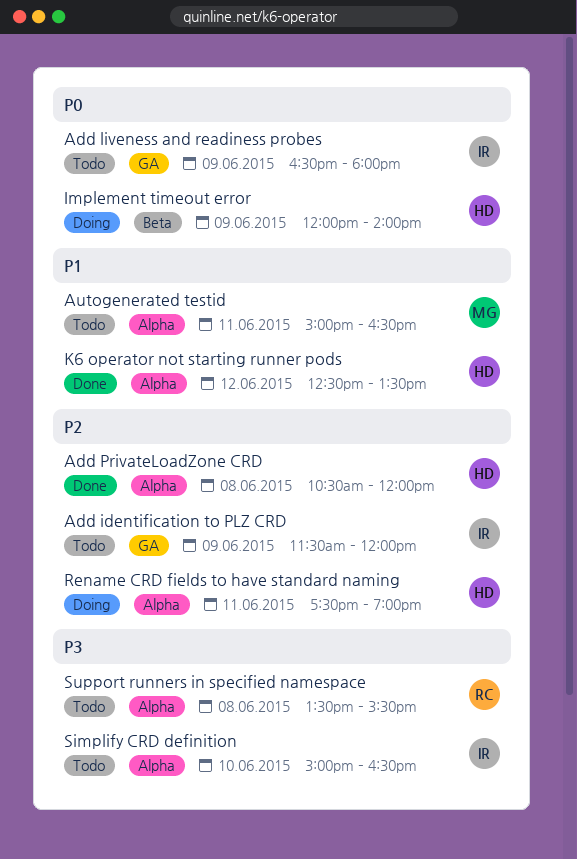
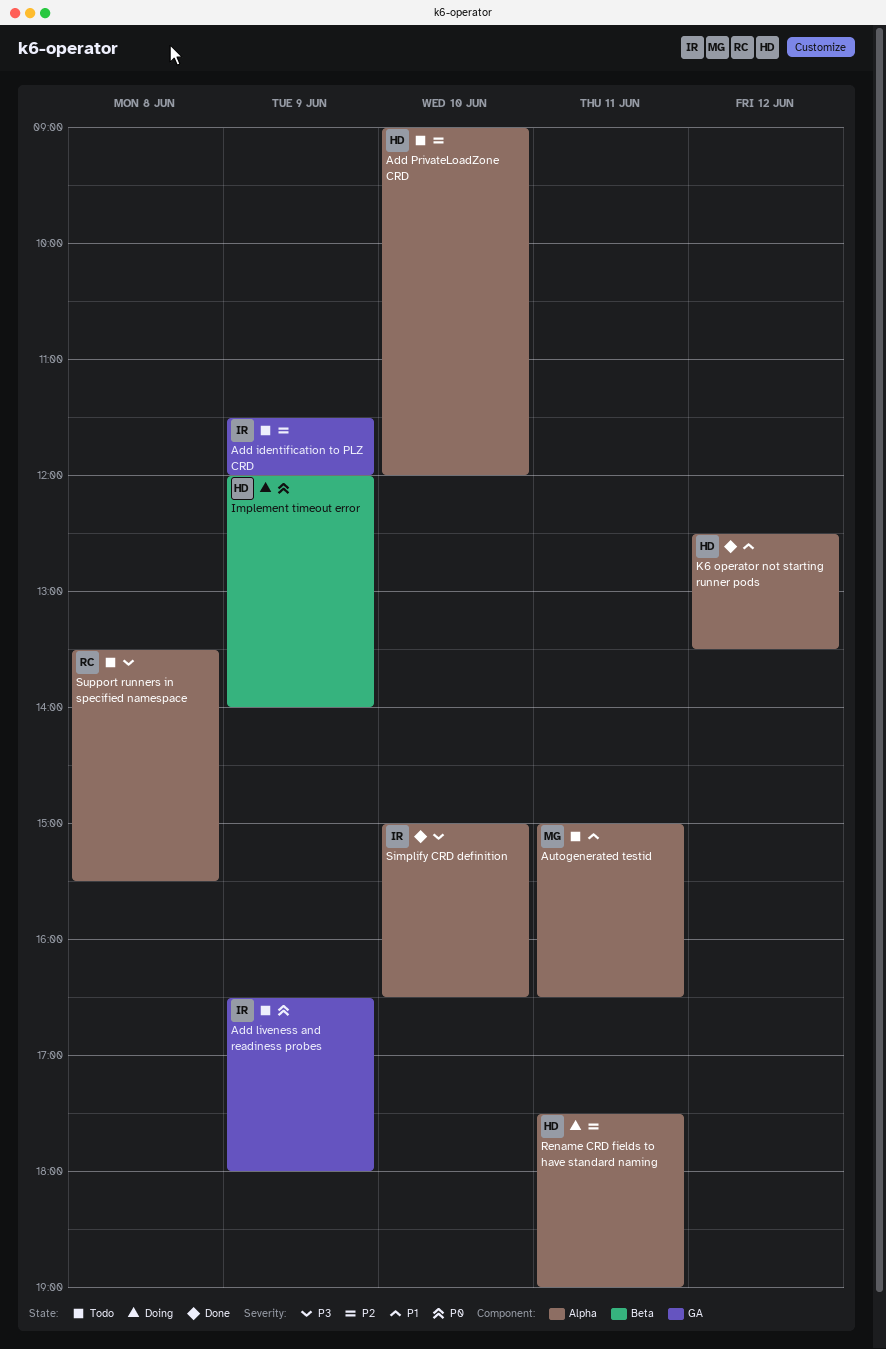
Add PrivateLoadZone CRD, status: Done -> Todo
Add PrivateLoadZone CRD, day: Jun 8 -> Jun 10
Add PrivateLoadZone CRD, begins: 10:30 -> 09:00
Simplify CRD definition, status: Todo -> Done

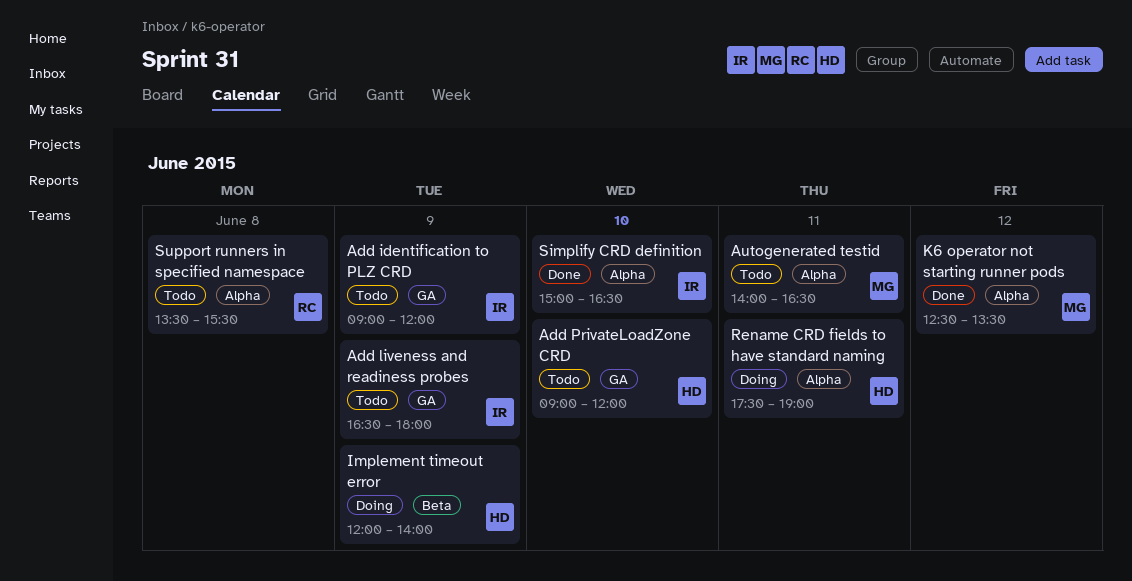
Add identification to PLZ CRD, begins: 11:30 -> 09:00
Add PrivateLoadZone CRD, label: Alpha -> GA
Autogenerated testid, begins: 15:00 -> 14:00
K6 operator not starting runner pods, owner: HD -> MG

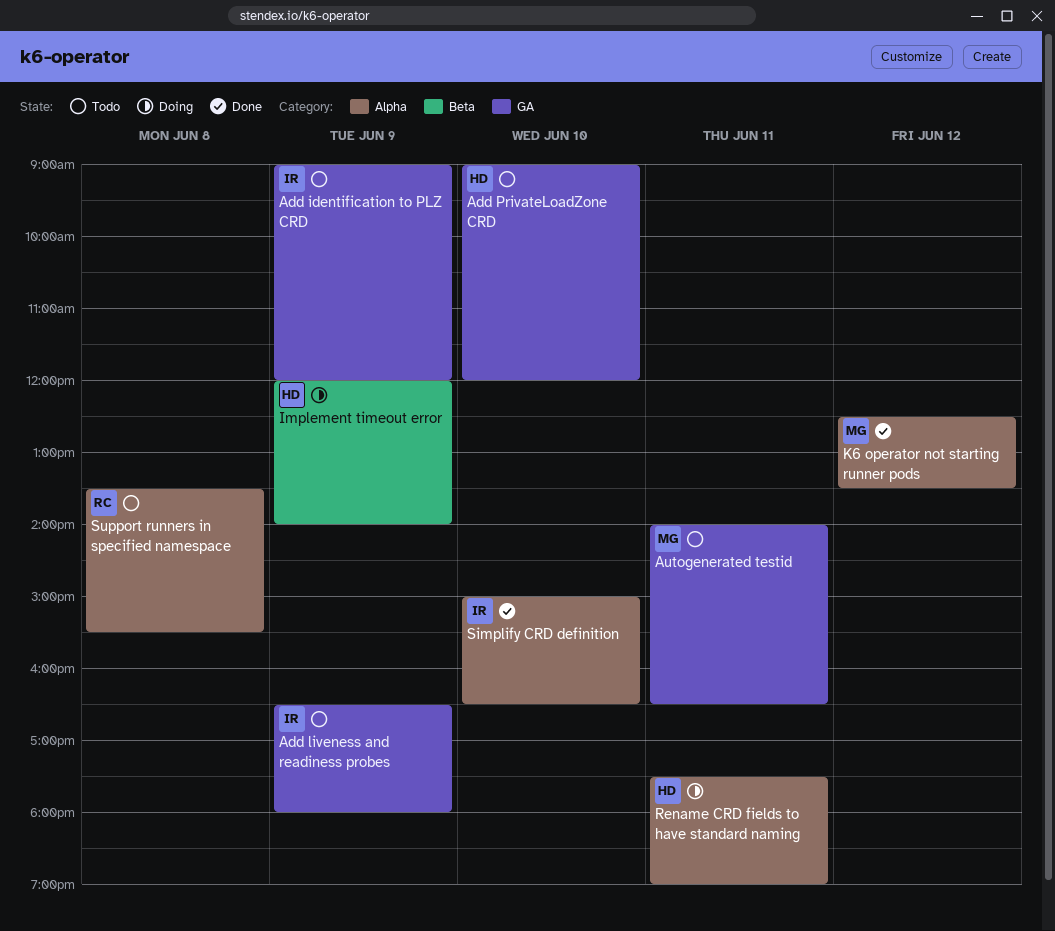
Autogenerated testid, label: Alpha -> GA

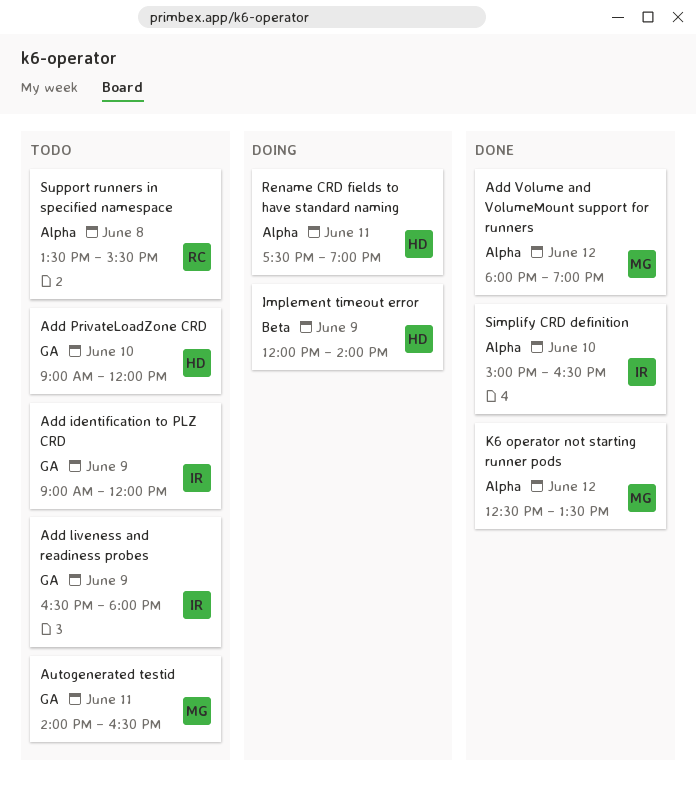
Add Volume and VolumeMount support for runners: none -> present

